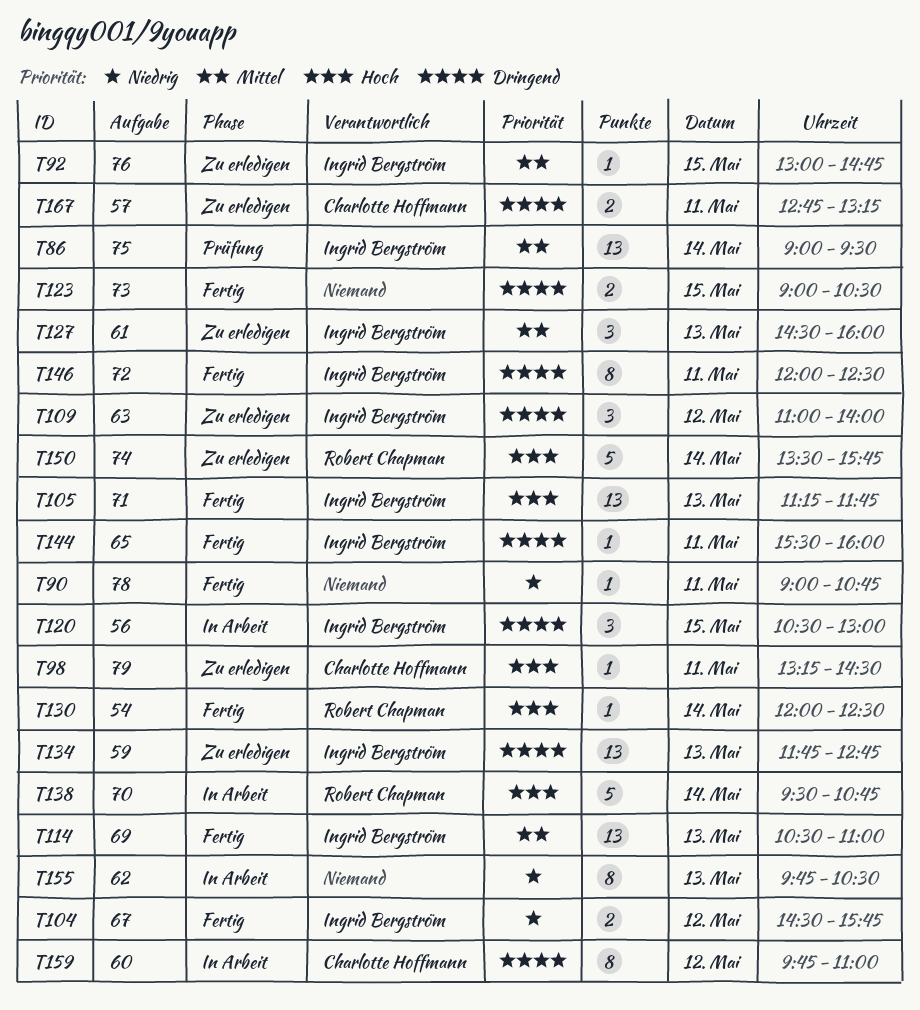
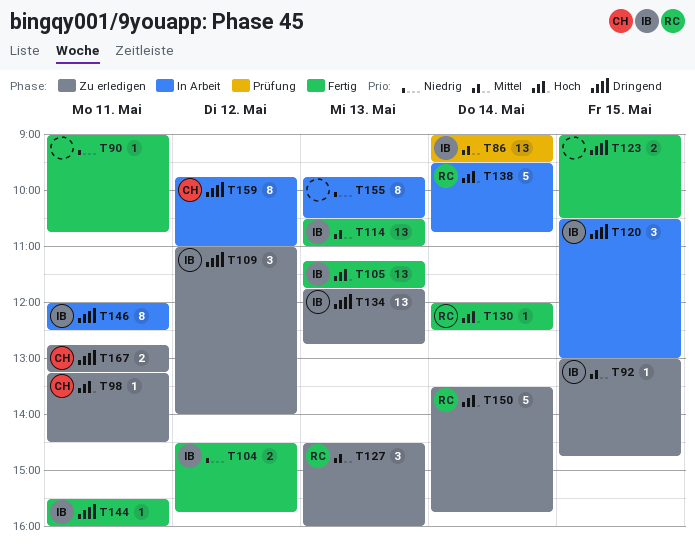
T127, owner: Ingrid Bergström -> Robert Chapman
T146, status: Fertig -> In Arbeit

